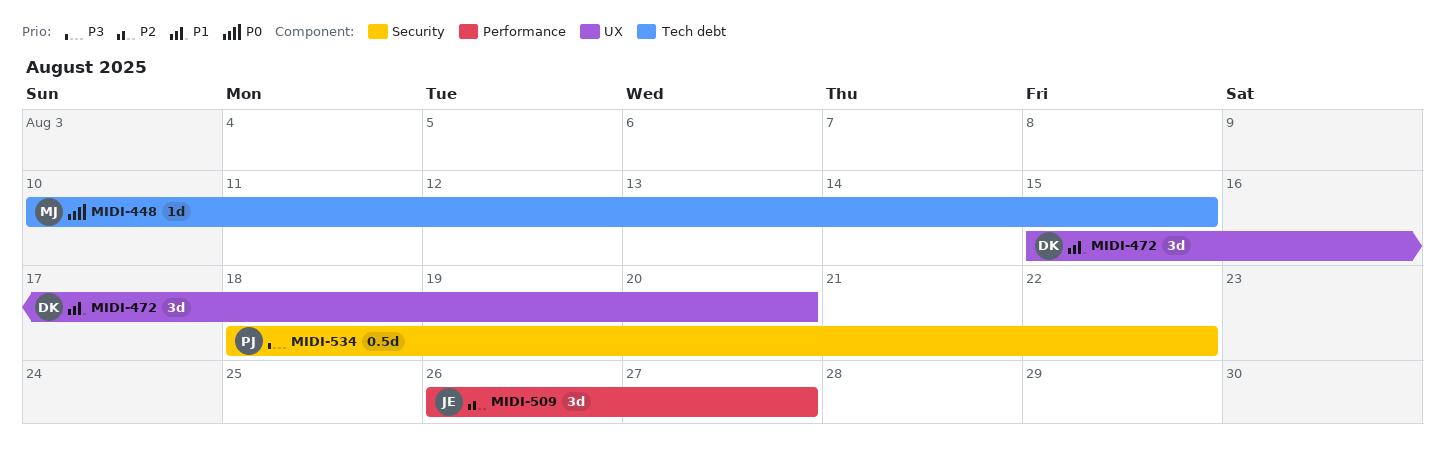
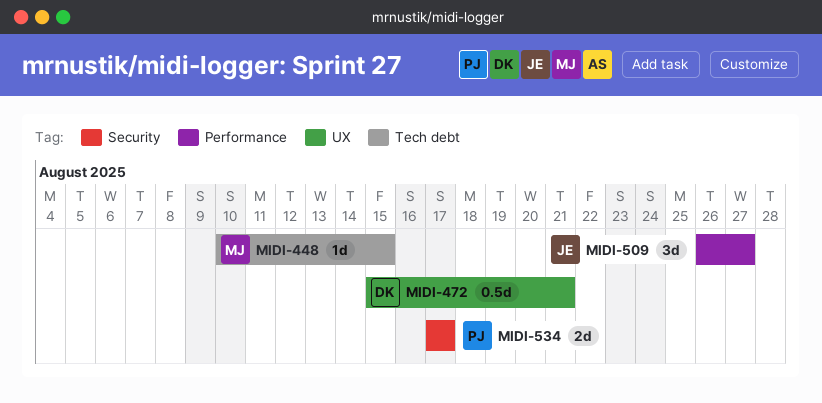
MIDI-472, estimate: 3d -> 0.5d
MIDI-472, due: Aug 20 -> Aug 21
MIDI-534, estimate: 0.5d -> 2d
MIDI-534, start: Aug 18 -> Aug 17
MIDI-534, due: Aug 22 -> Aug 17

